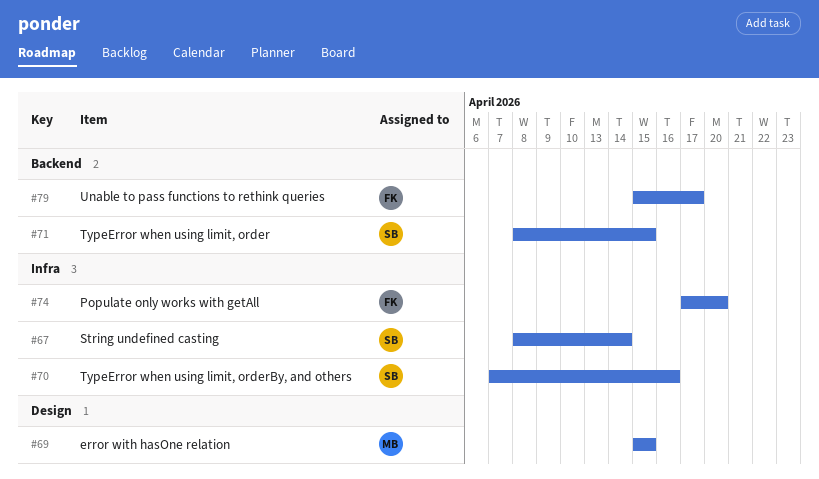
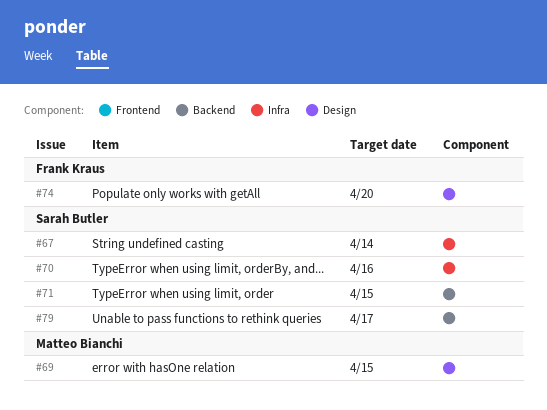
#74, label: Infra -> Design
#79, owner: Frank Kraus -> Sarah Butler

